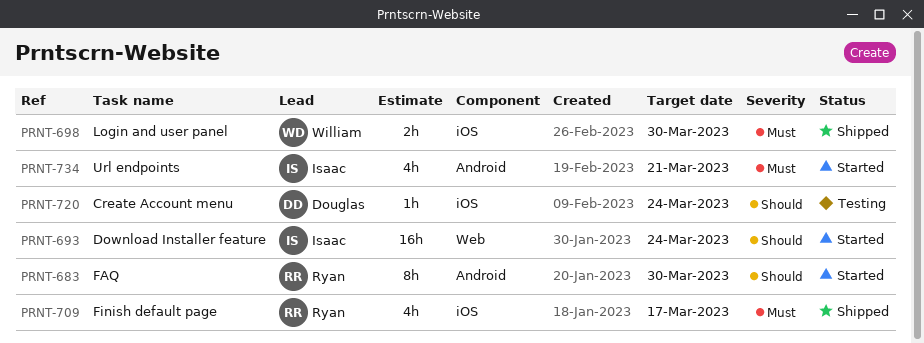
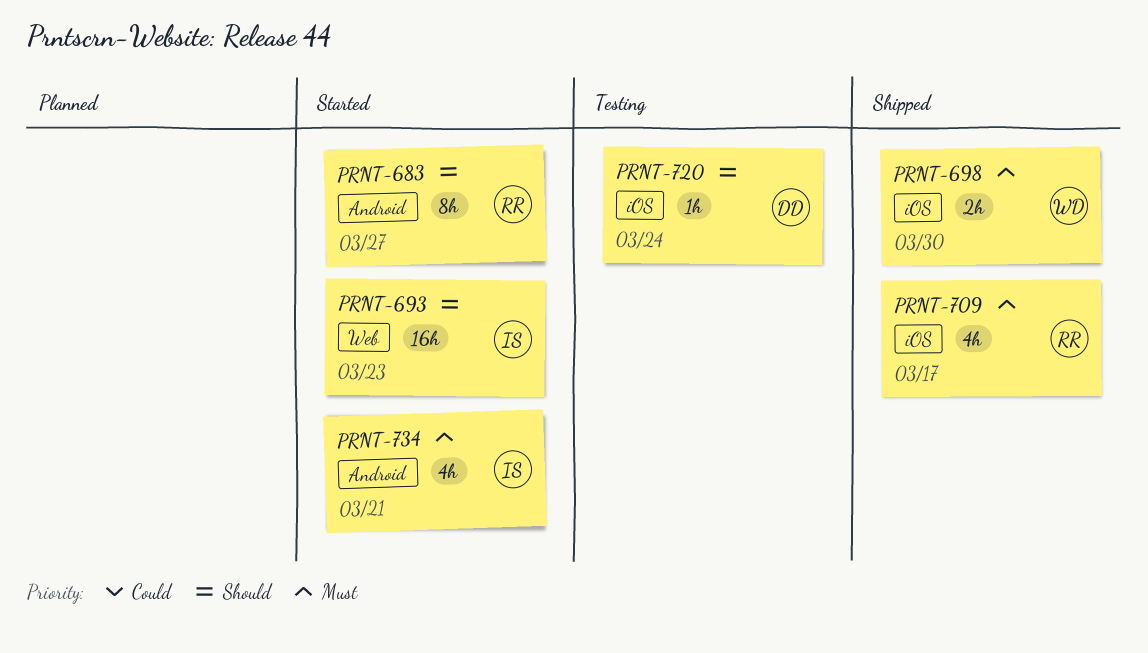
PRNT-683, due: Mar 30 -> Mar 27
PRNT-693, due: Mar 24 -> Mar 23

